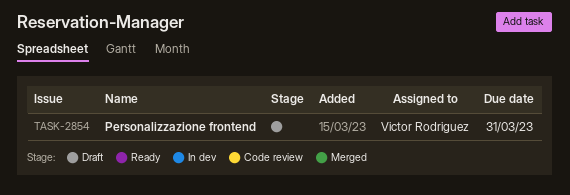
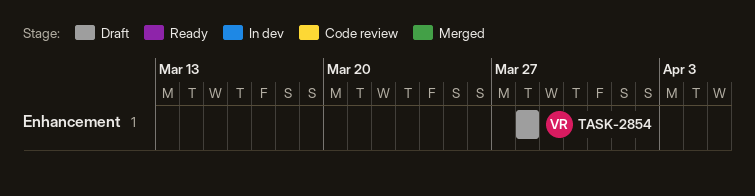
TASK-2854, due: Mar 31 -> Mar 28

